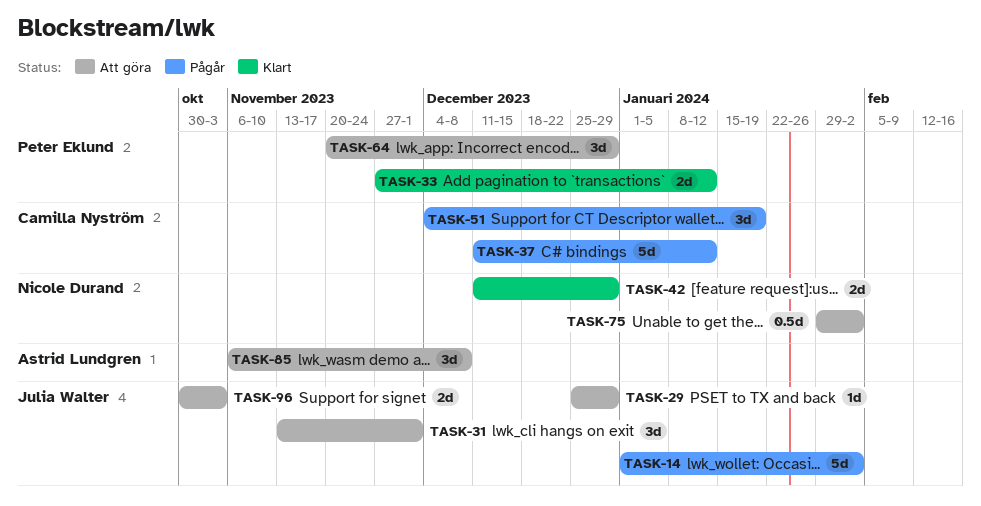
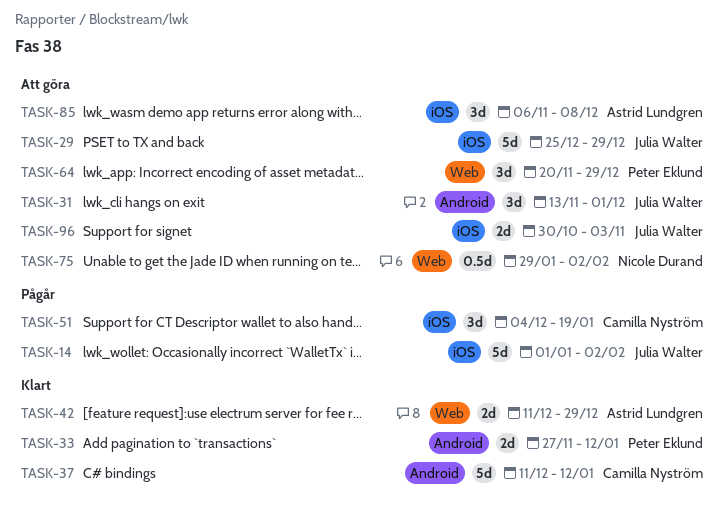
TASK-29, estimate: 1d -> 5d
TASK-37, status: Pågår -> Klart
TASK-42, owner: Nicole Durand -> Astrid Lundgren

